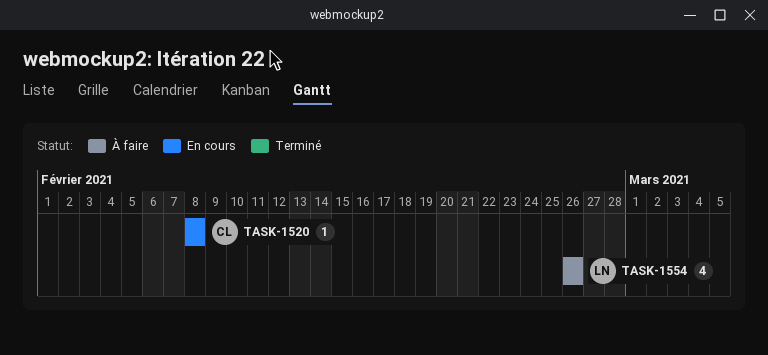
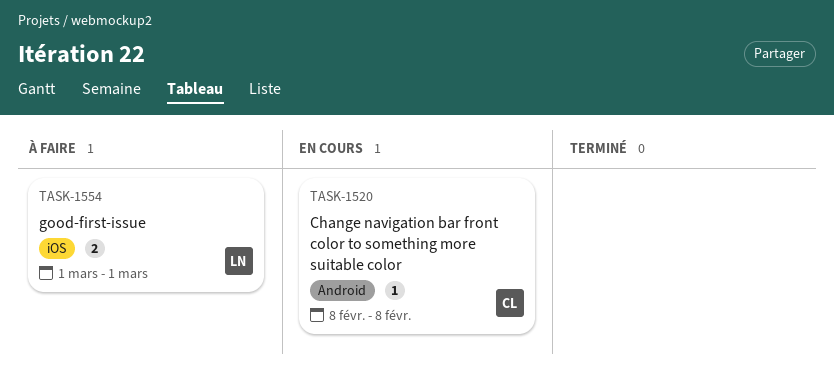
TASK-1554, estimate: 4 -> 2
TASK-1554, start: Feb 26 -> Mar 1
TASK-1554, due: Feb 26 -> Mar 1

